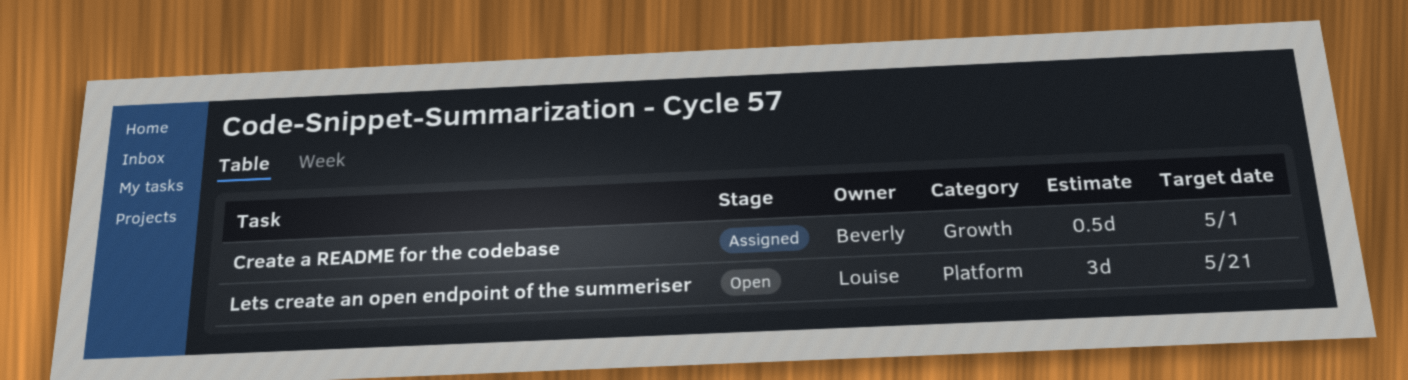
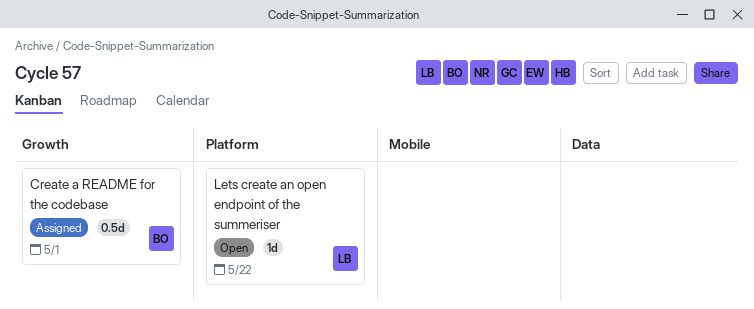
Lets create an open endpoint of the summeriser, estimate: 3d -> 1d
Lets create an open endpoint of the summeriser, due: May 21 -> May 22

